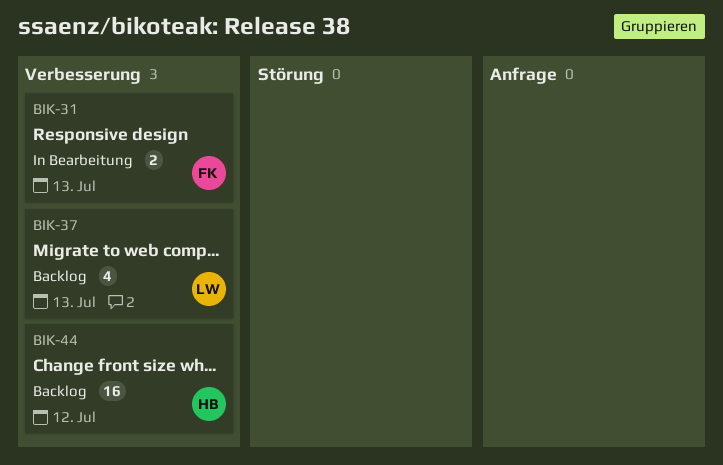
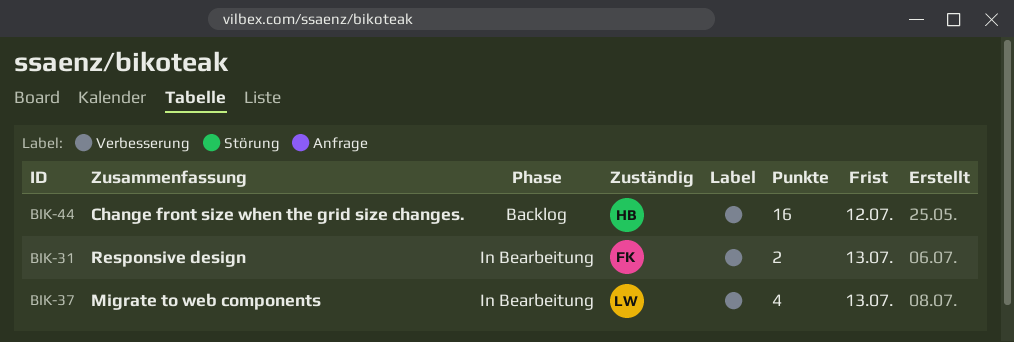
BIK-37, status: Backlog -> In Bearbeitung

